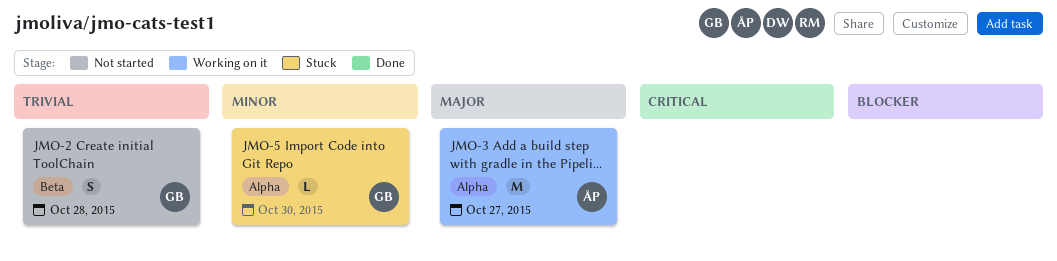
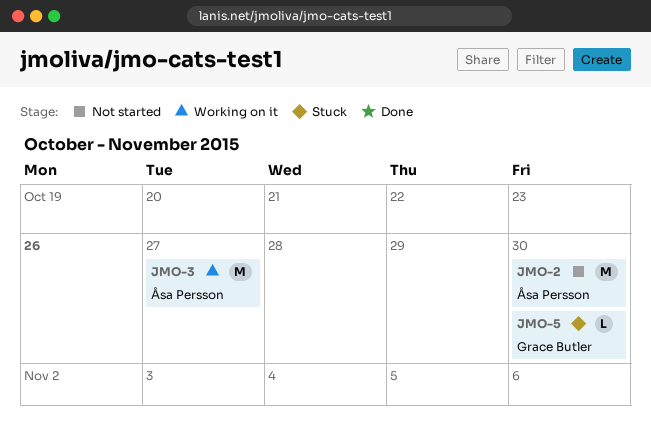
JMO-2, owner: Grace Butler -> Åsa Persson
JMO-2, estimate: S -> M
JMO-2, due: Oct 28 -> Oct 30

